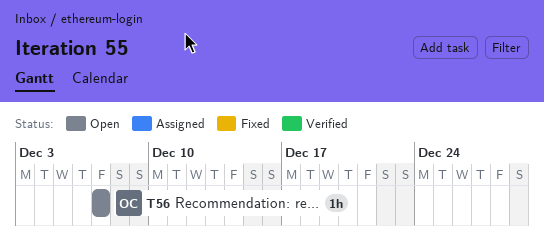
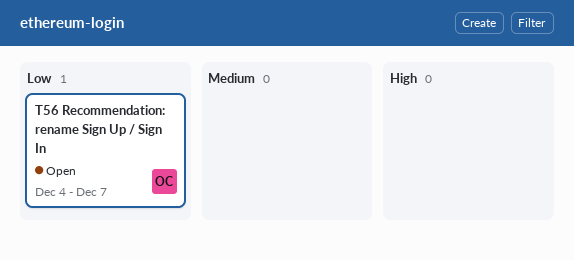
T56, start: Dec 7 -> Dec 4

